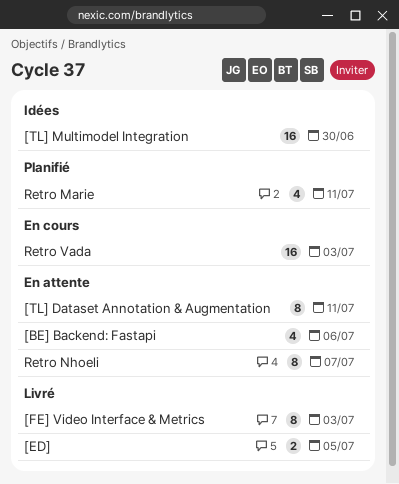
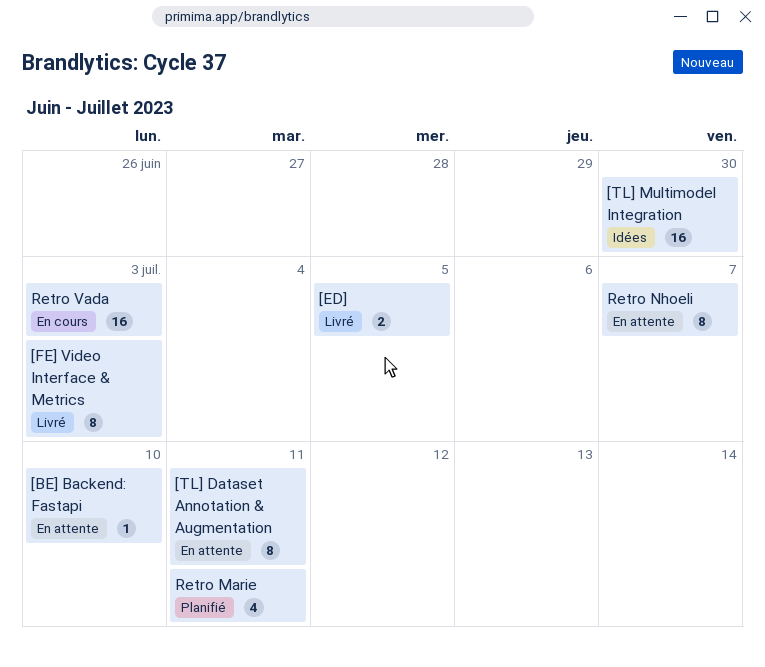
[BE] Backend: Fastapi, estimate: 4 -> 1
[BE] Backend: Fastapi, due: Jul 6 -> Jul 10

